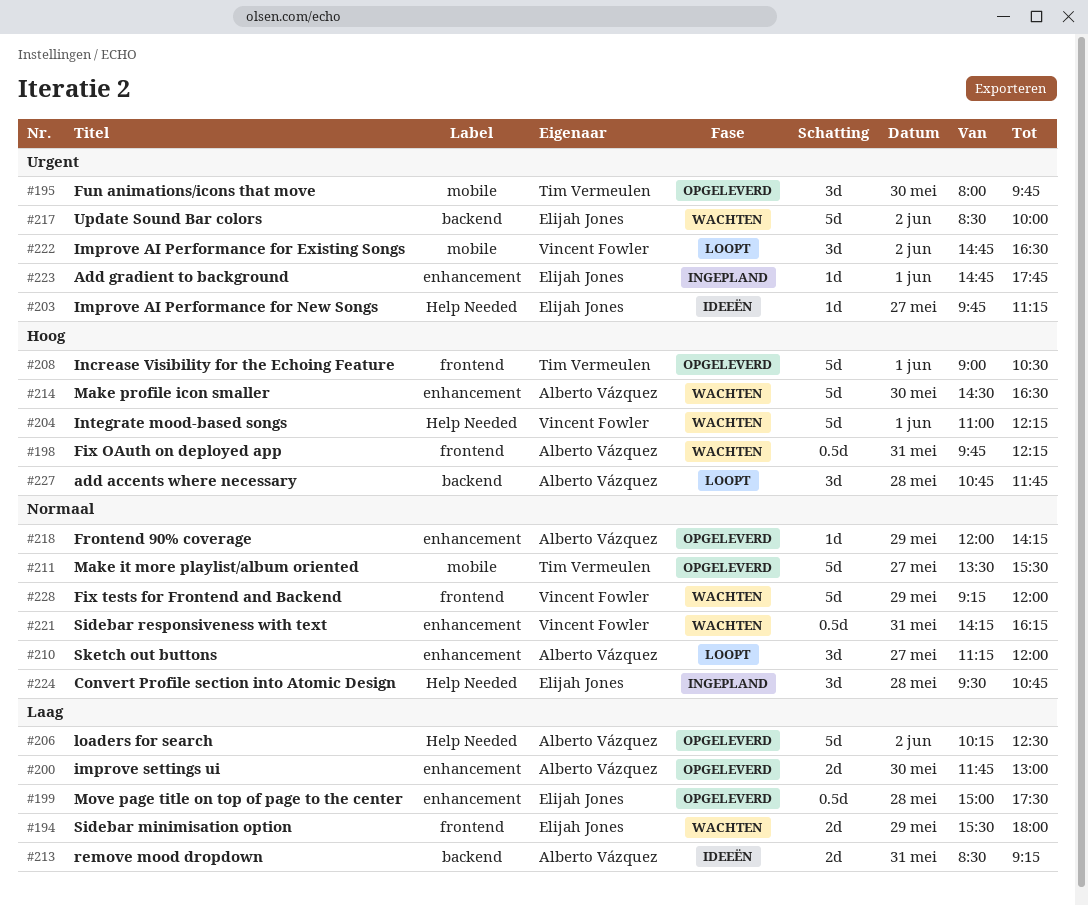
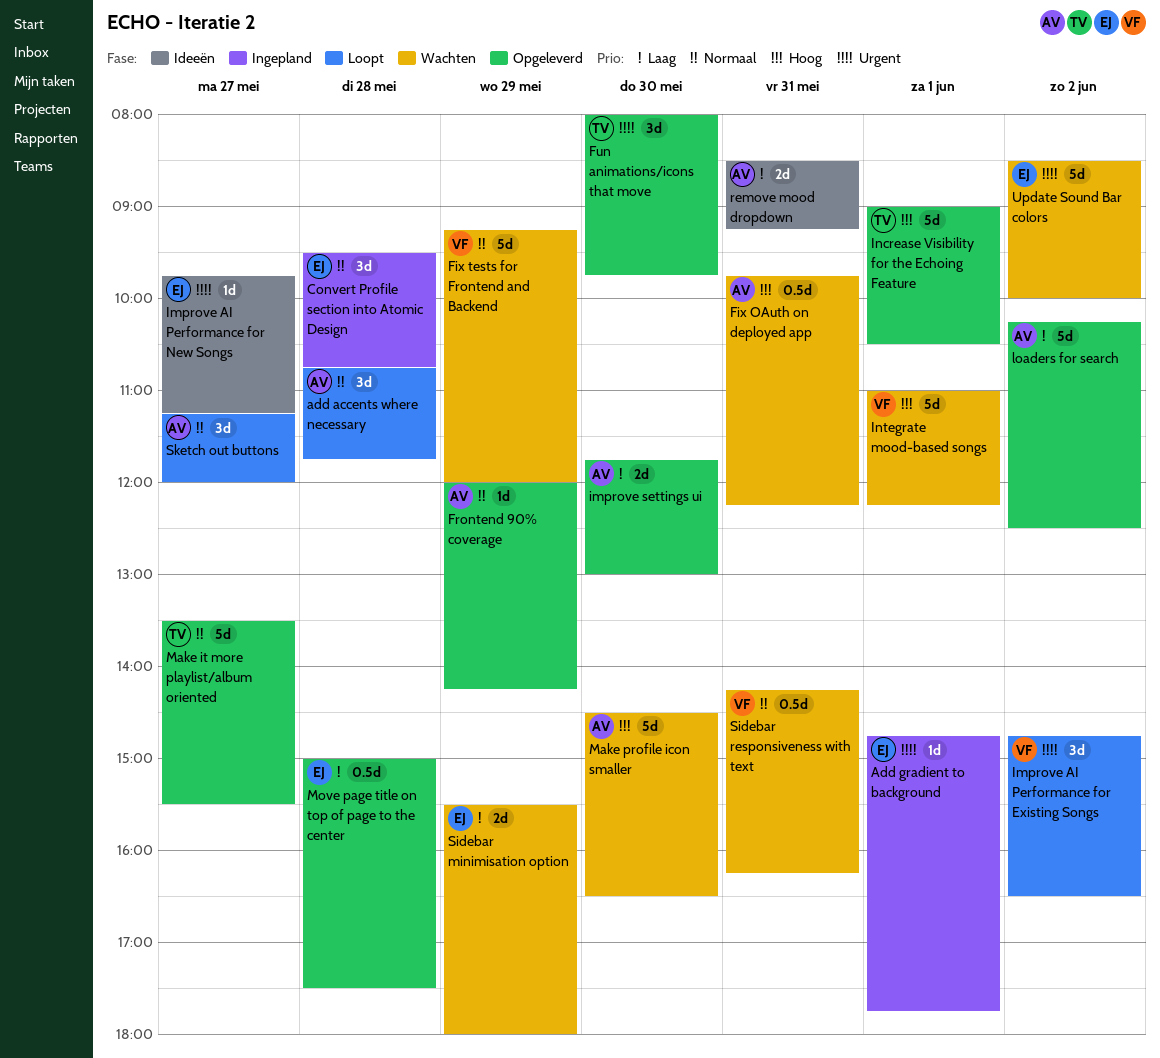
add accents where necessary, priority: Hoog -> Normaal

